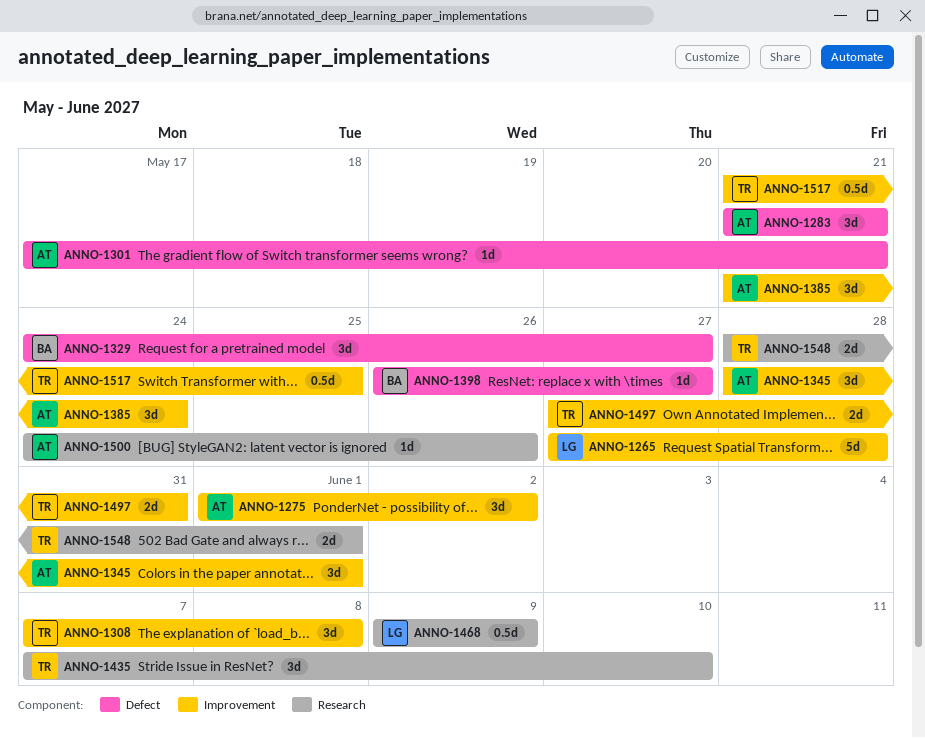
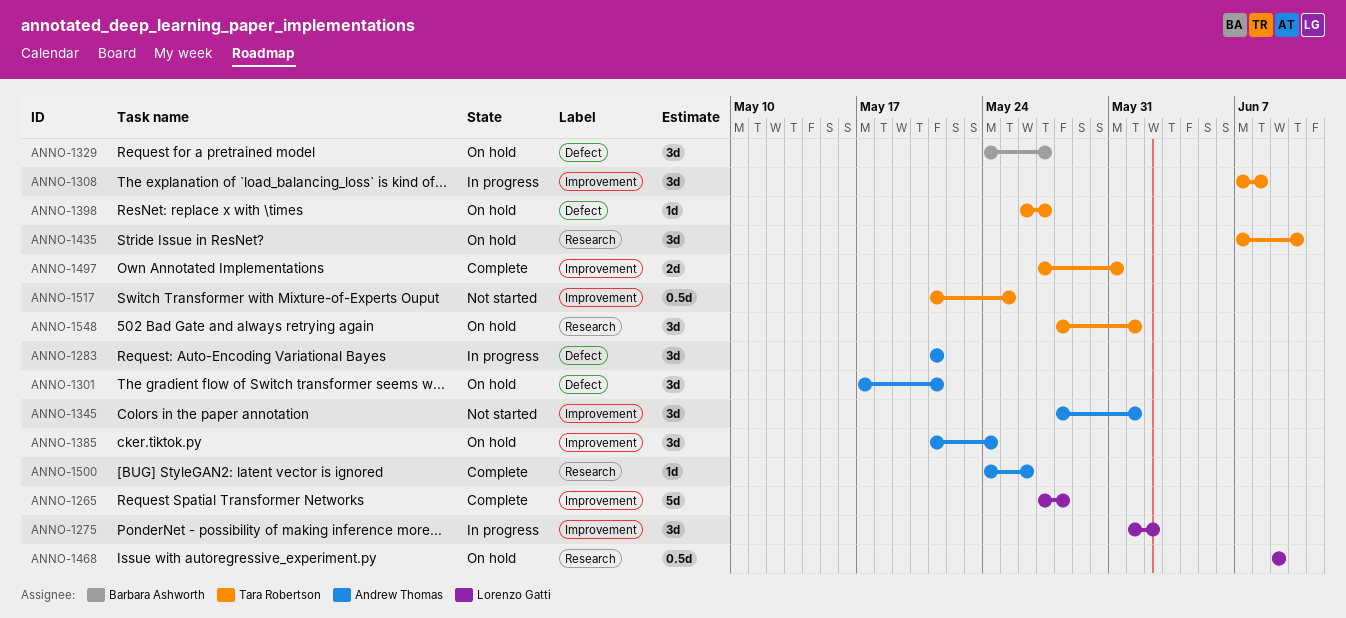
ANNO-1275, owner: Andrew Thomas -> Lorenzo Gatti
ANNO-1301, estimate: 1d -> 3d
ANNO-1398, owner: Barbara Ashworth -> Tara Robertson
ANNO-1548, estimate: 2d -> 3d

